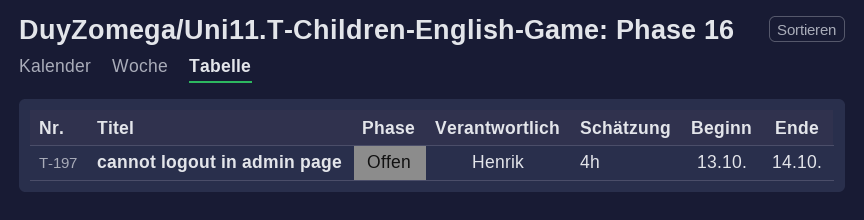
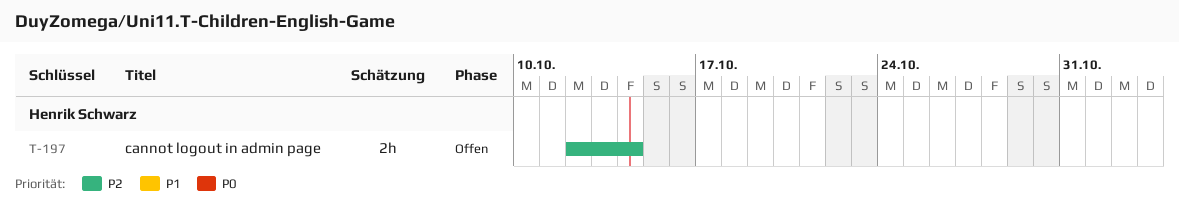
T-197, estimate: 4h -> 2h
T-197, start: Oct 13 -> Oct 12

